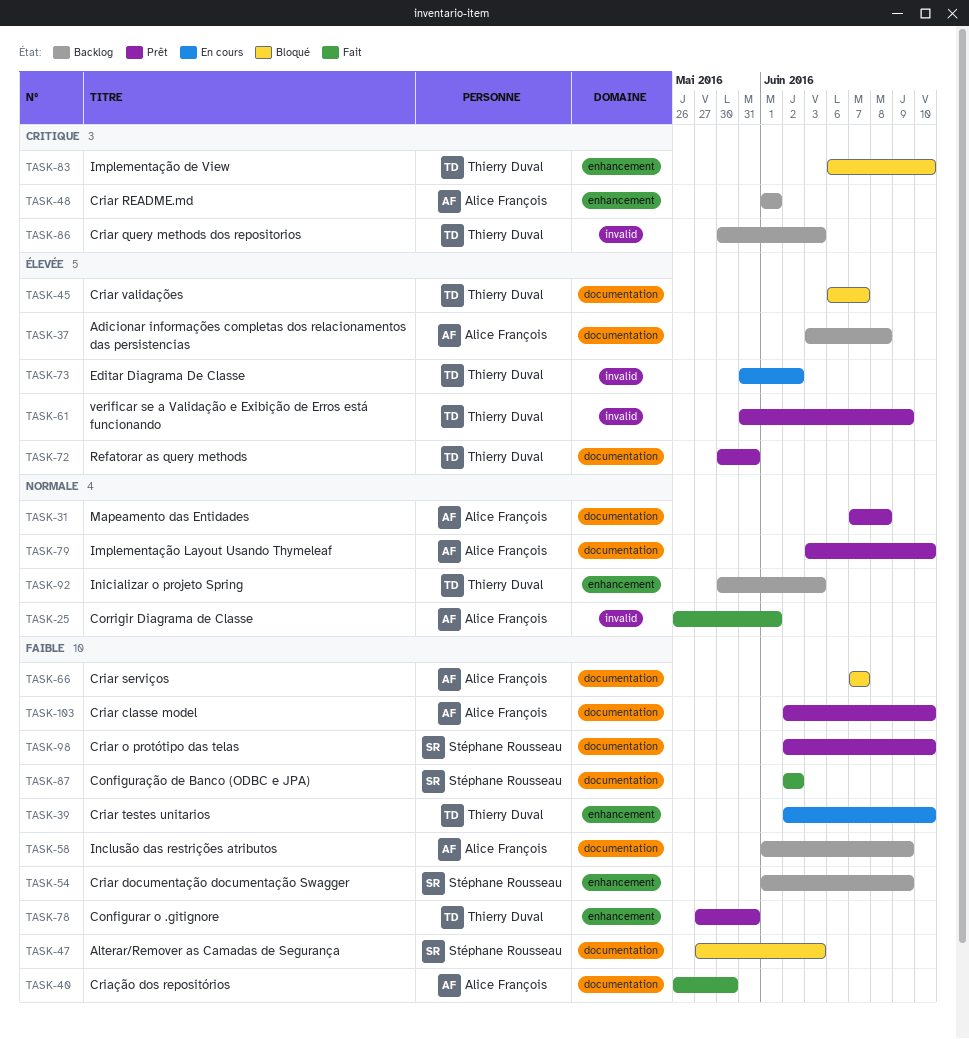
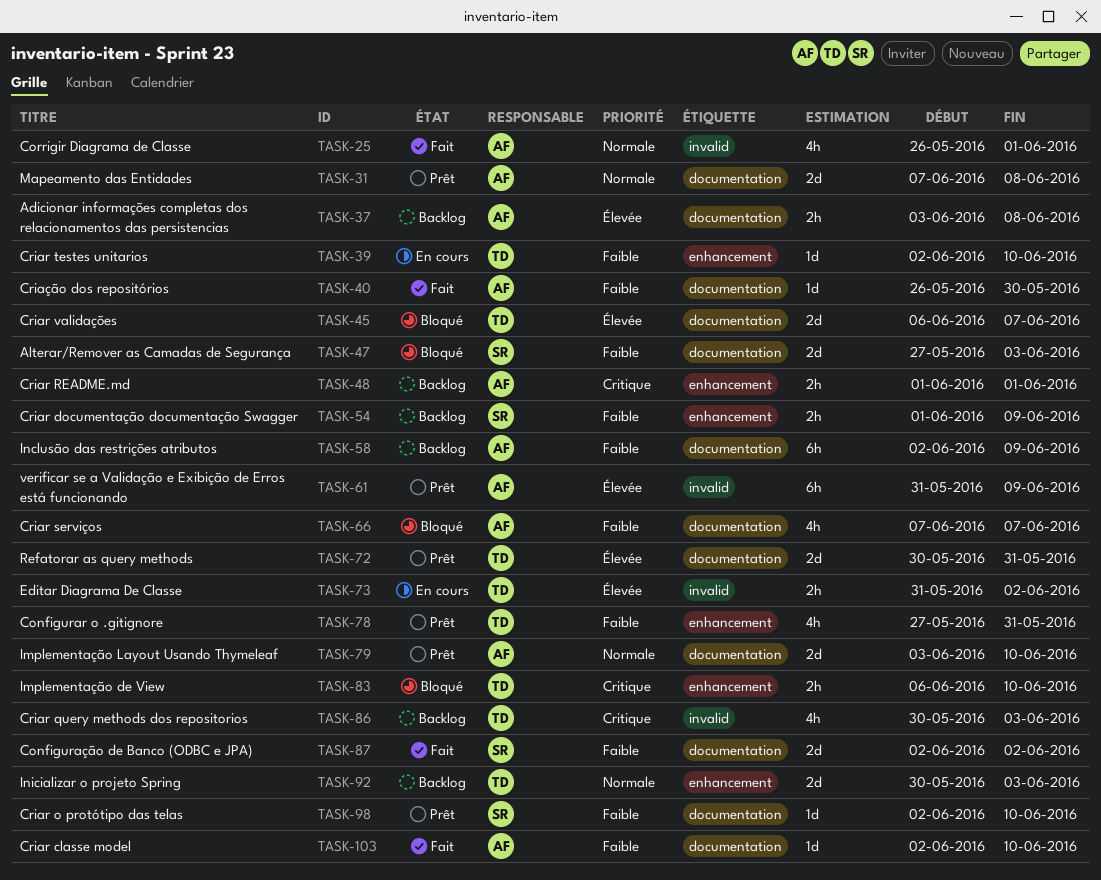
TASK-58, start: Jun 1 -> Jun 2
TASK-61, owner: Thierry Duval -> Alice François
TASK-103, status: Prêt -> Fait

